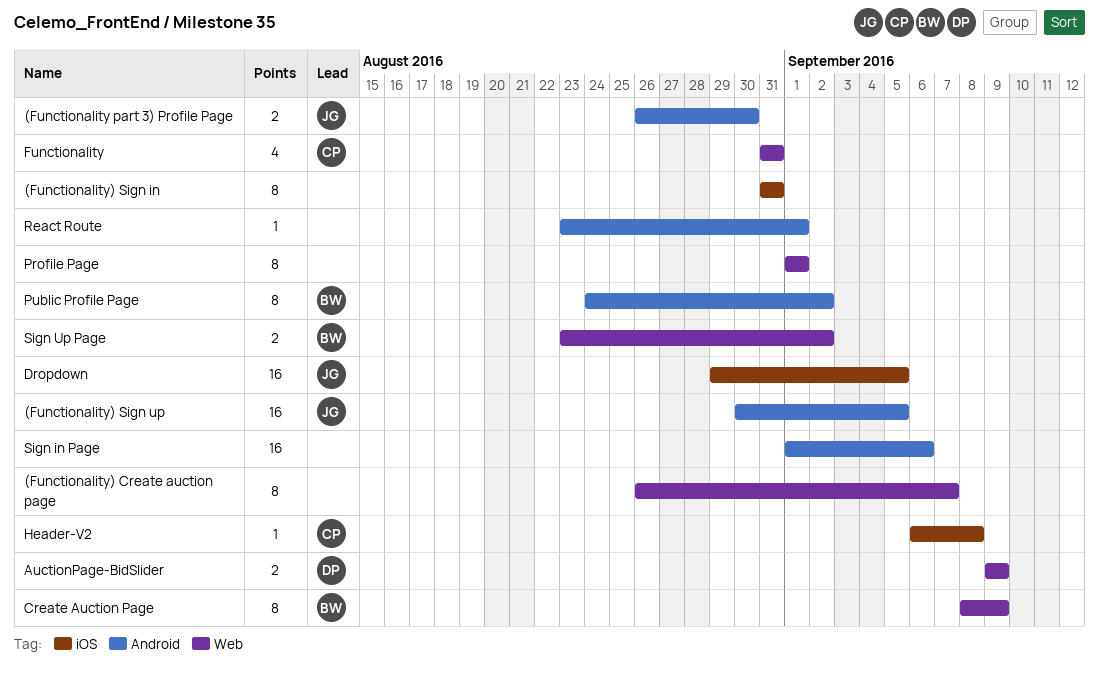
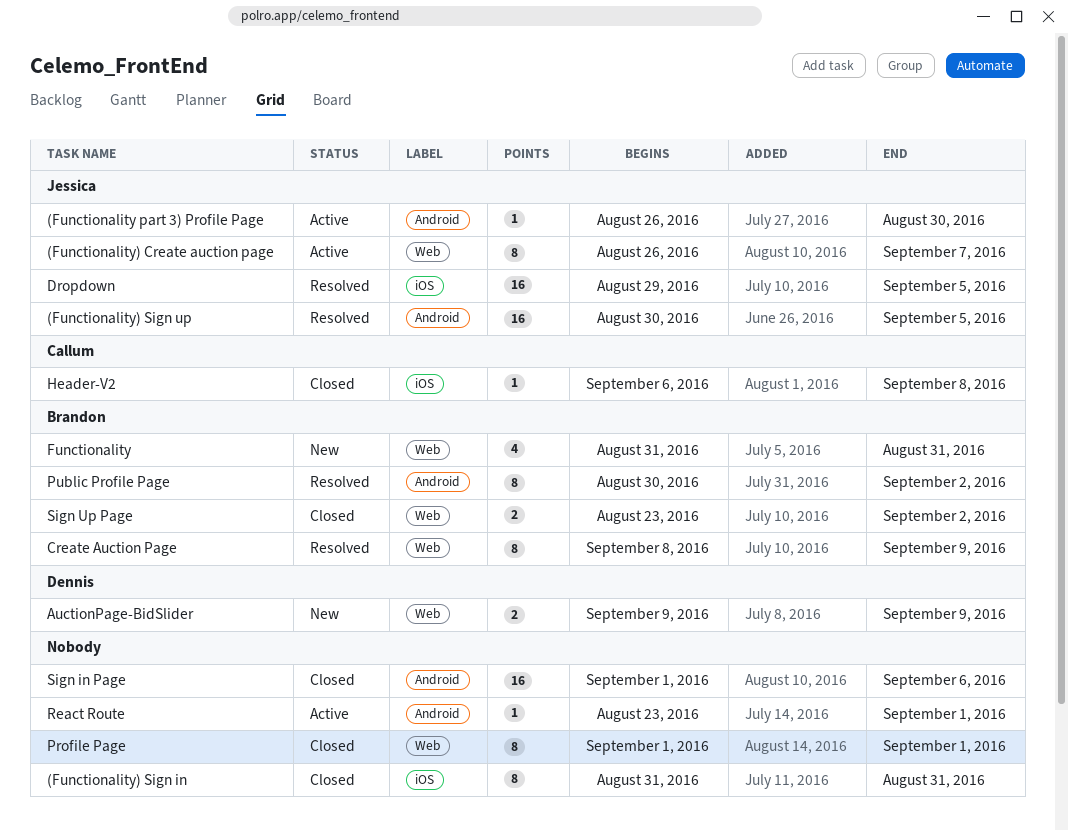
(Functionality part 3) Profile Page, estimate: 2 -> 1
(Functionality) Create auction page, owner: none -> Jessica
Functionality, owner: Callum -> Brandon
Public Profile Page, start: Aug 24 -> Aug 30

